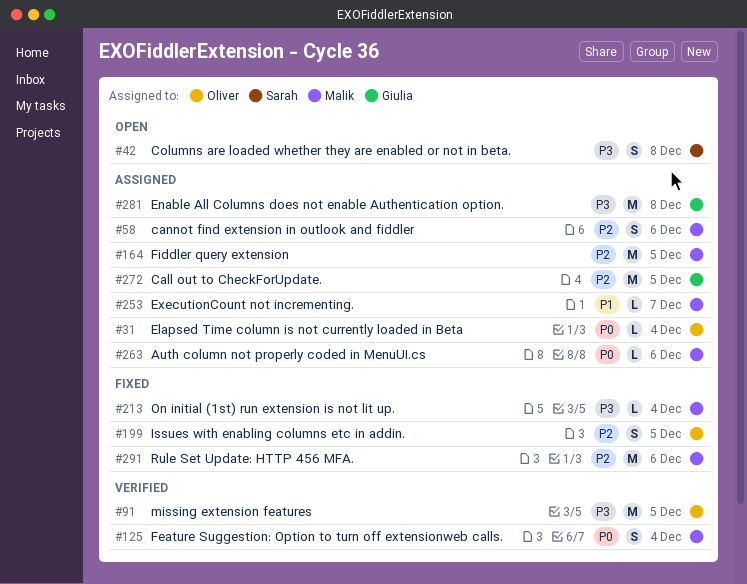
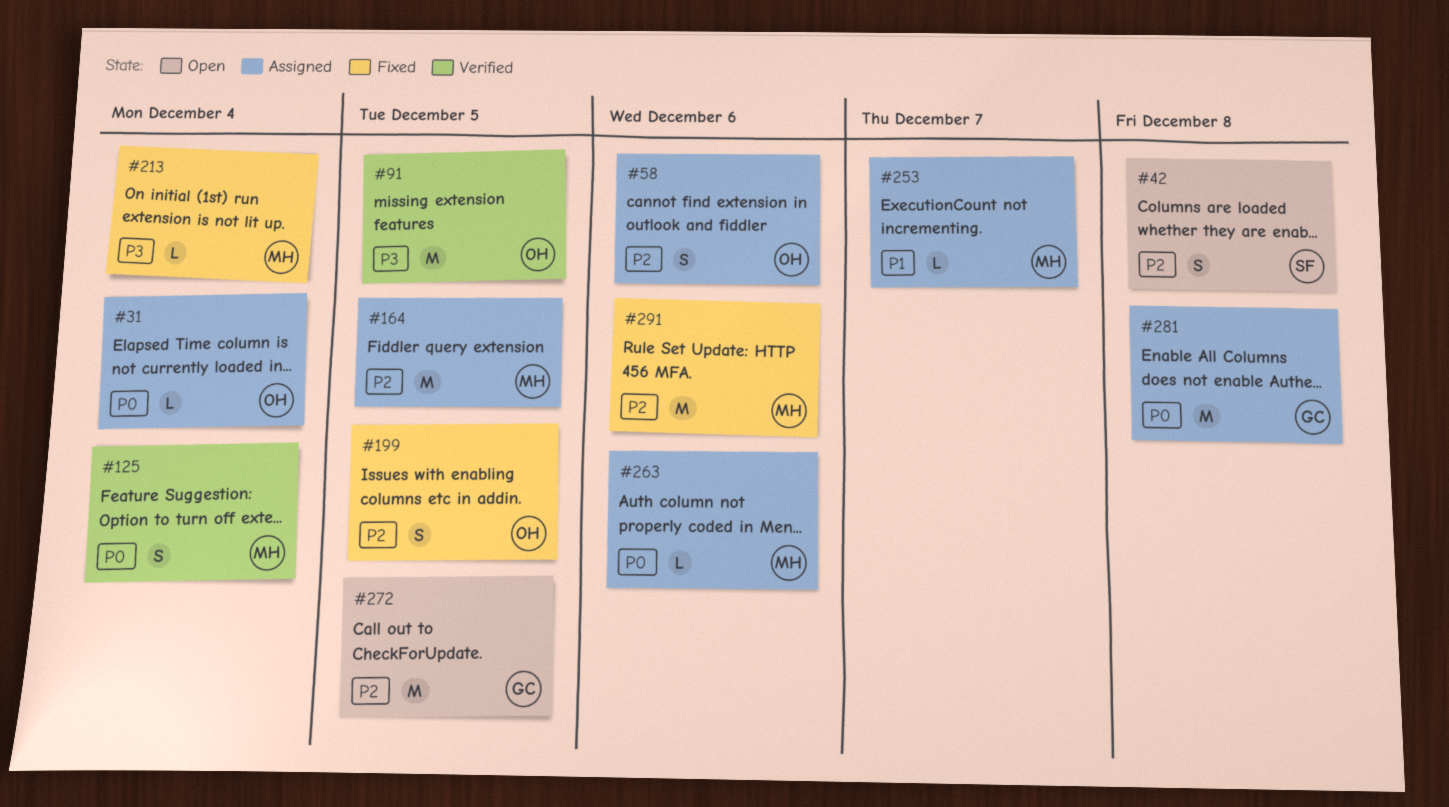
#42, priority: P3 -> P2
#58, owner: Malik -> Oliver
#272, status: Assigned -> Open
#281, priority: P3 -> P0

